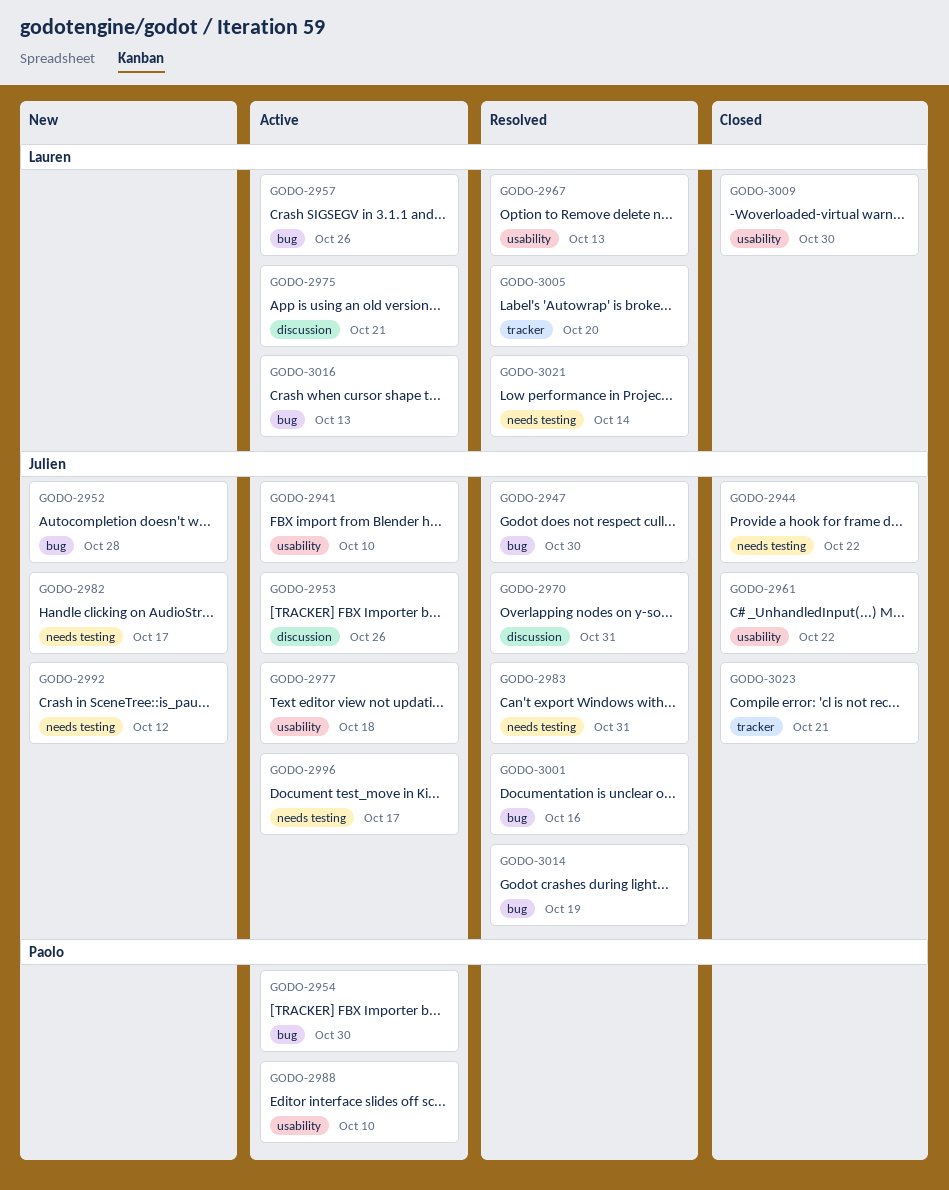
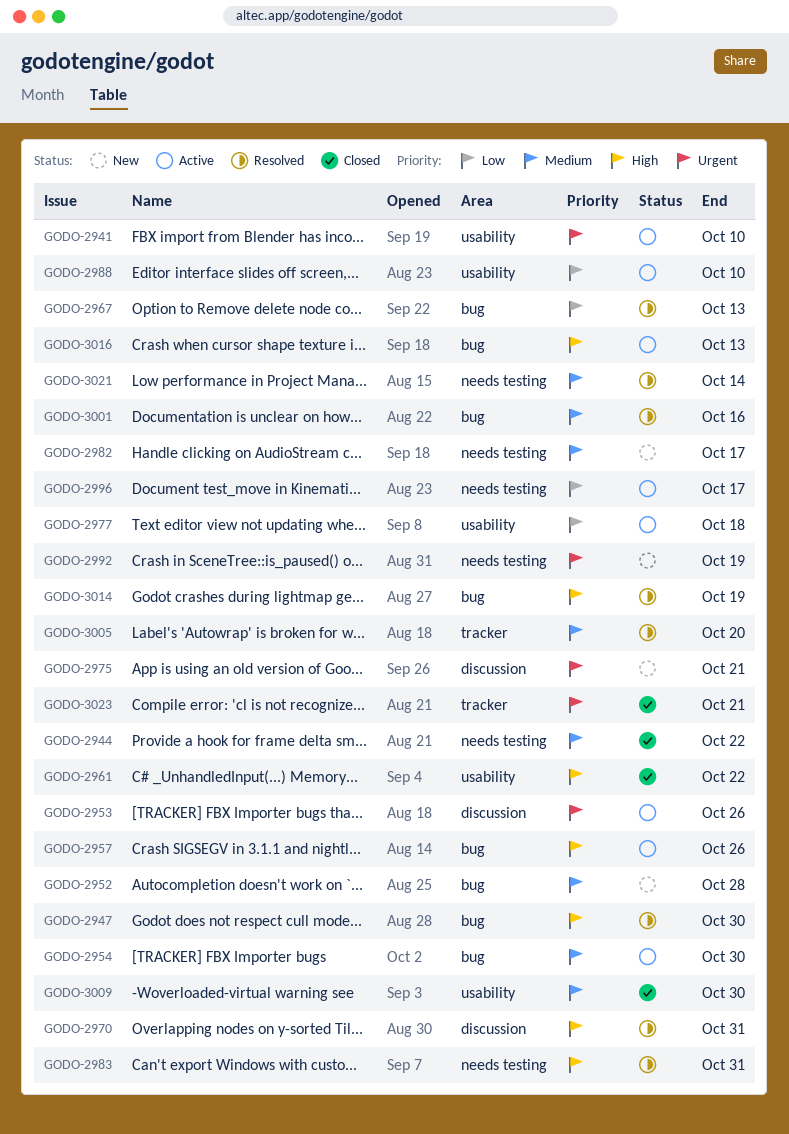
GODO-2967, label: usability -> bug
GODO-2975, status: Active -> New
GODO-2992, due: Oct 12 -> Oct 19

